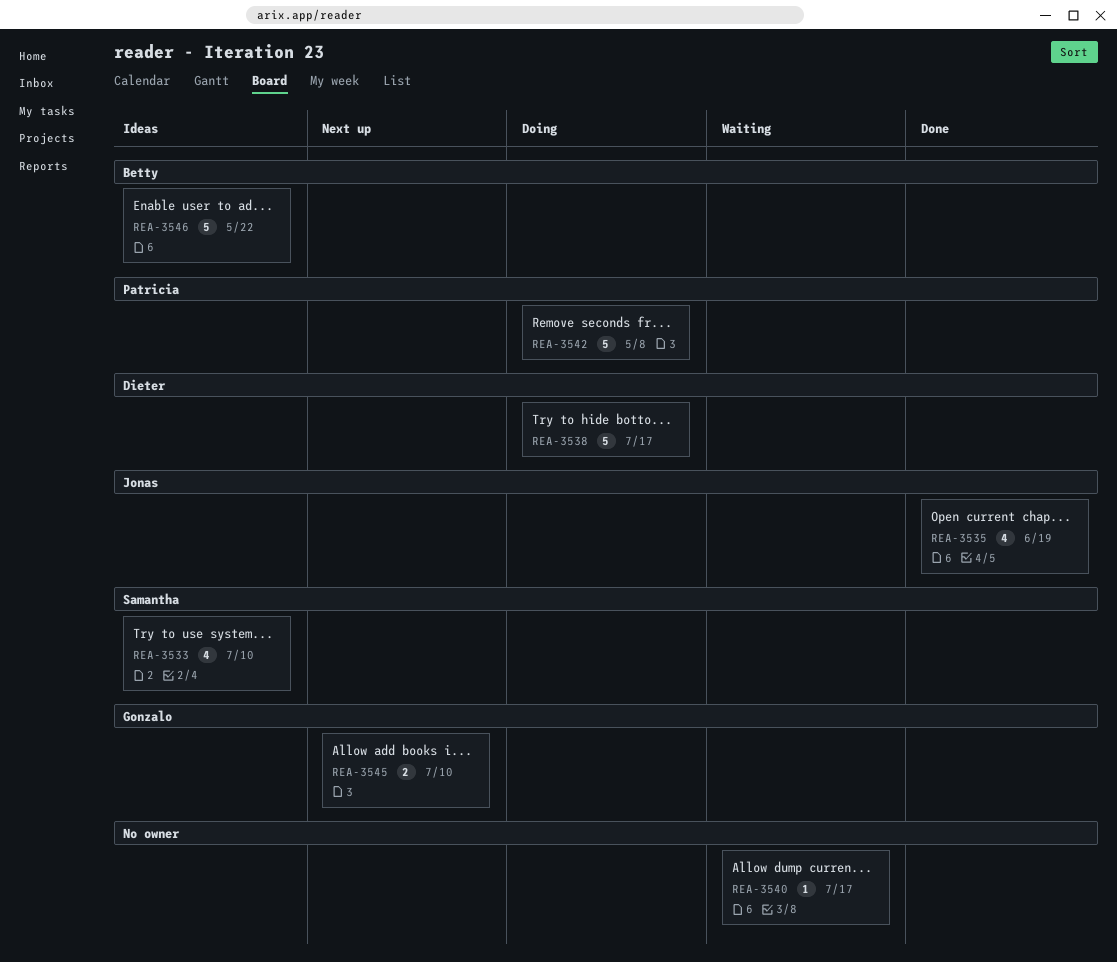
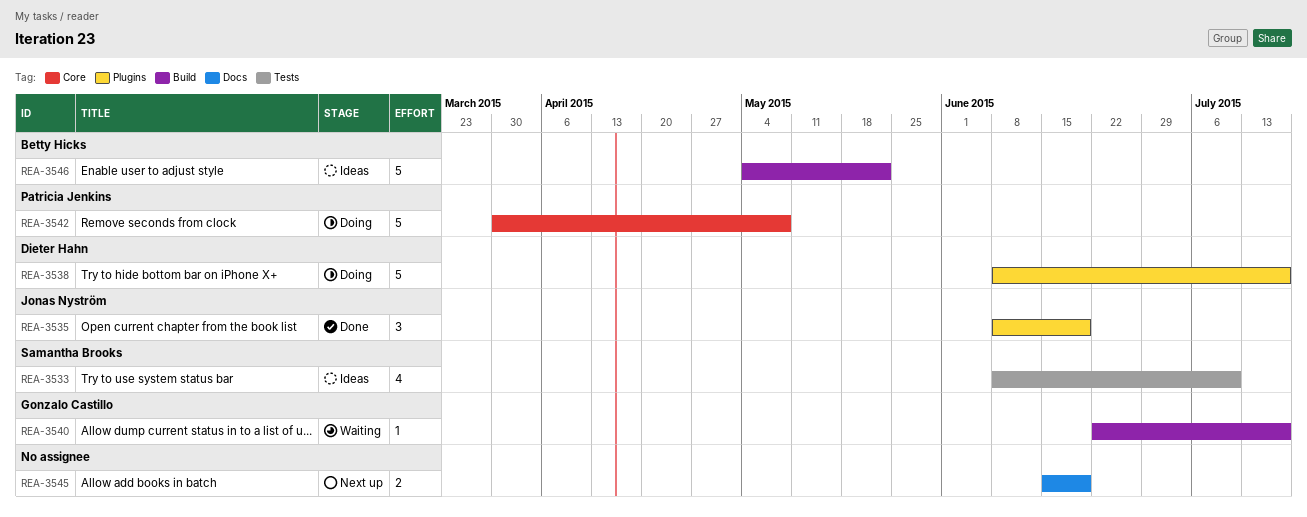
REA-3535, estimate: 4 -> 3
REA-3540, owner: none -> Gonzalo Castillo
REA-3545, owner: Gonzalo Castillo -> none
REA-3545, due: Jul 10 -> Jun 19

